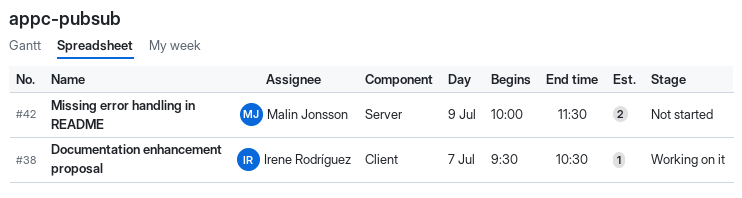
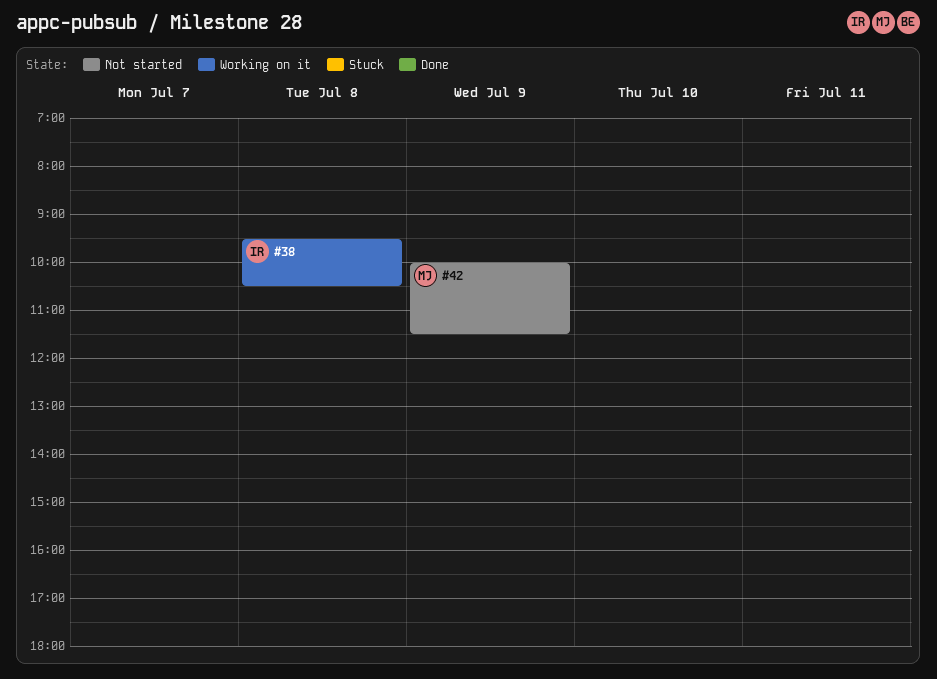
#38, day: Jul 7 -> Jul 8

